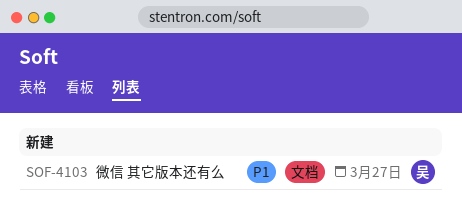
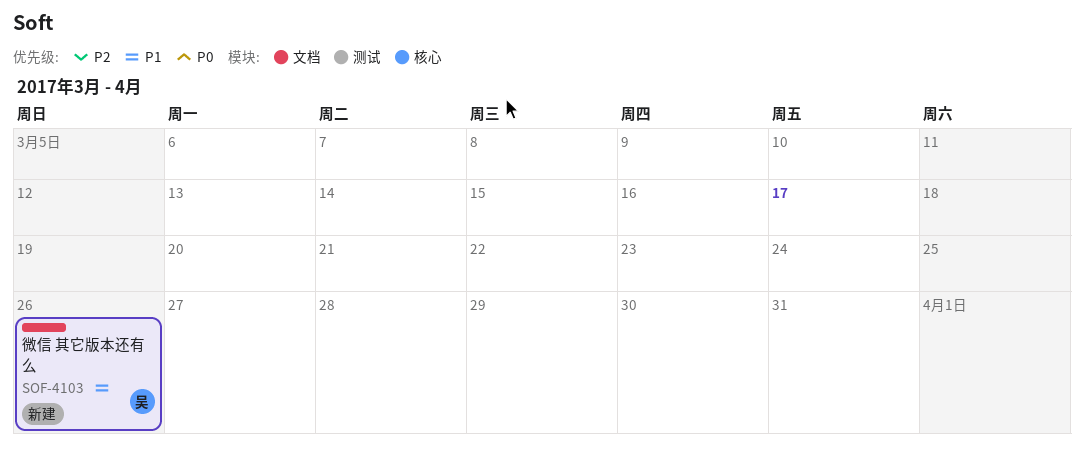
SOF-4103, due: Mar 27 -> Mar 26

